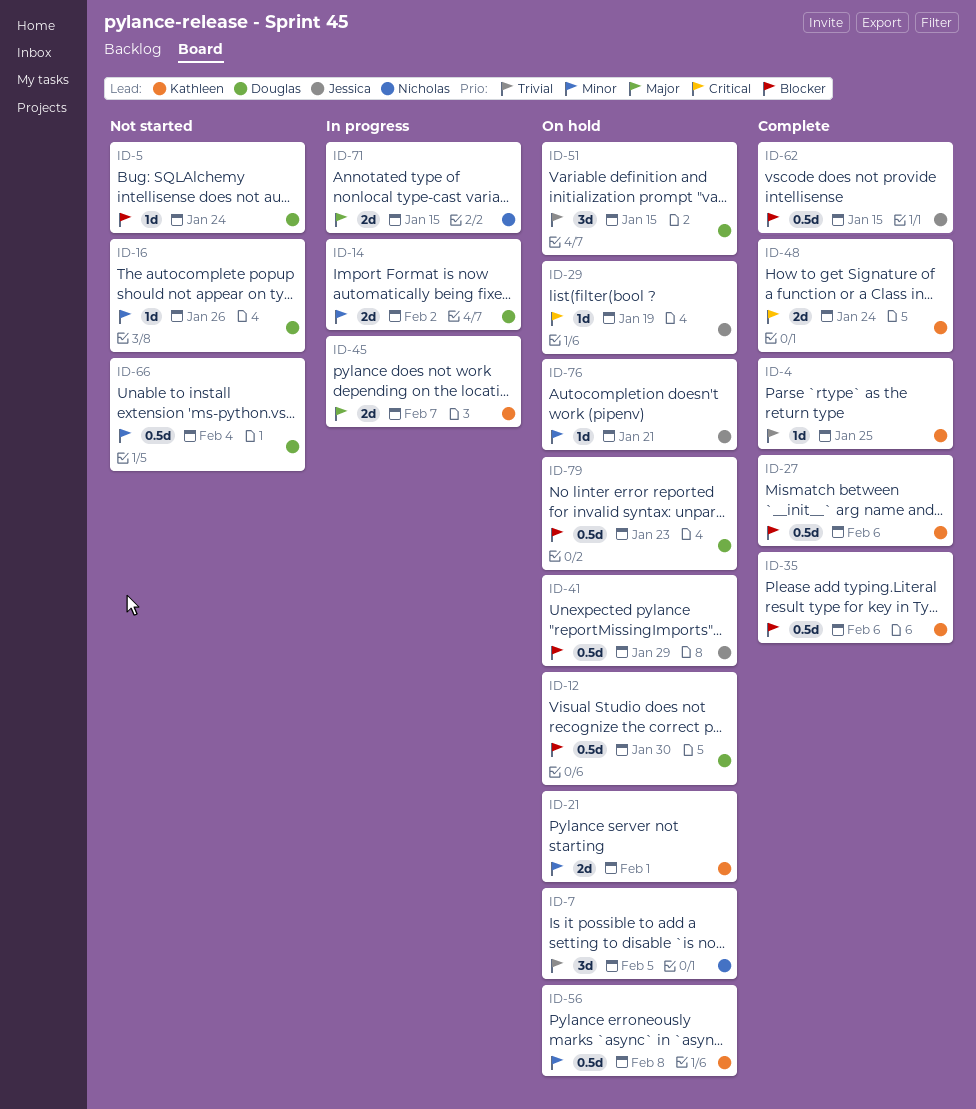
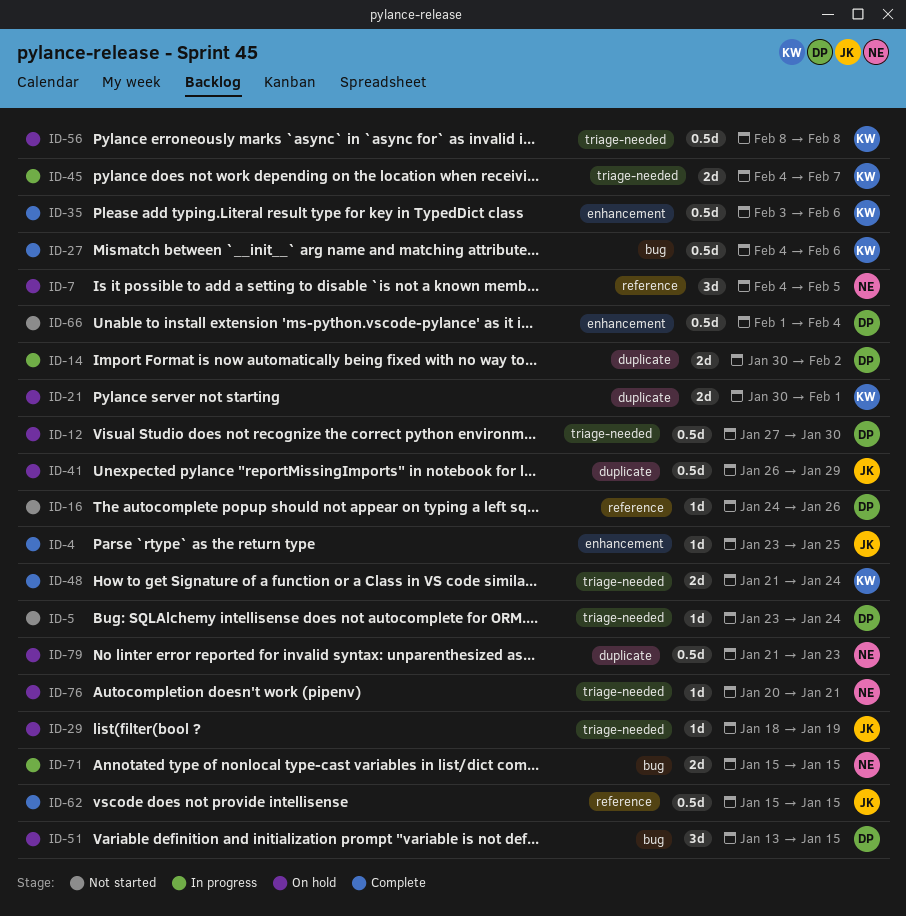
ID-4, owner: Kathleen -> Jessica
ID-76, owner: Jessica -> Nicholas
ID-79, owner: Douglas -> Nicholas

